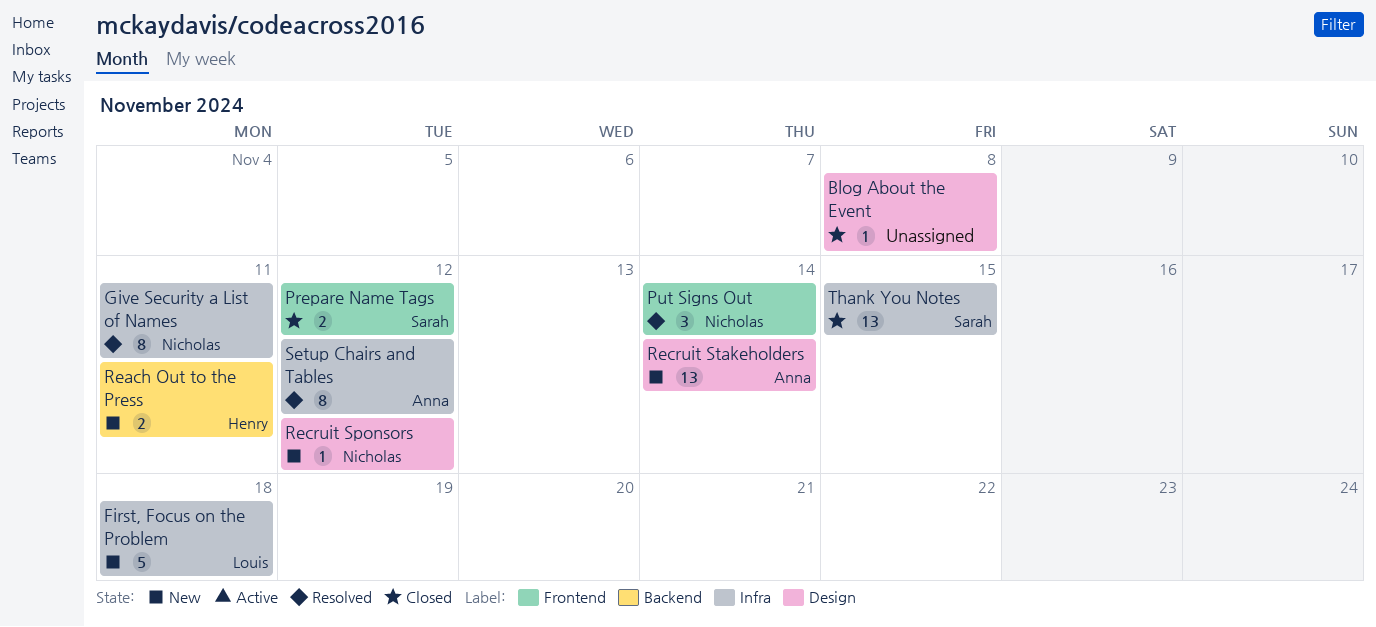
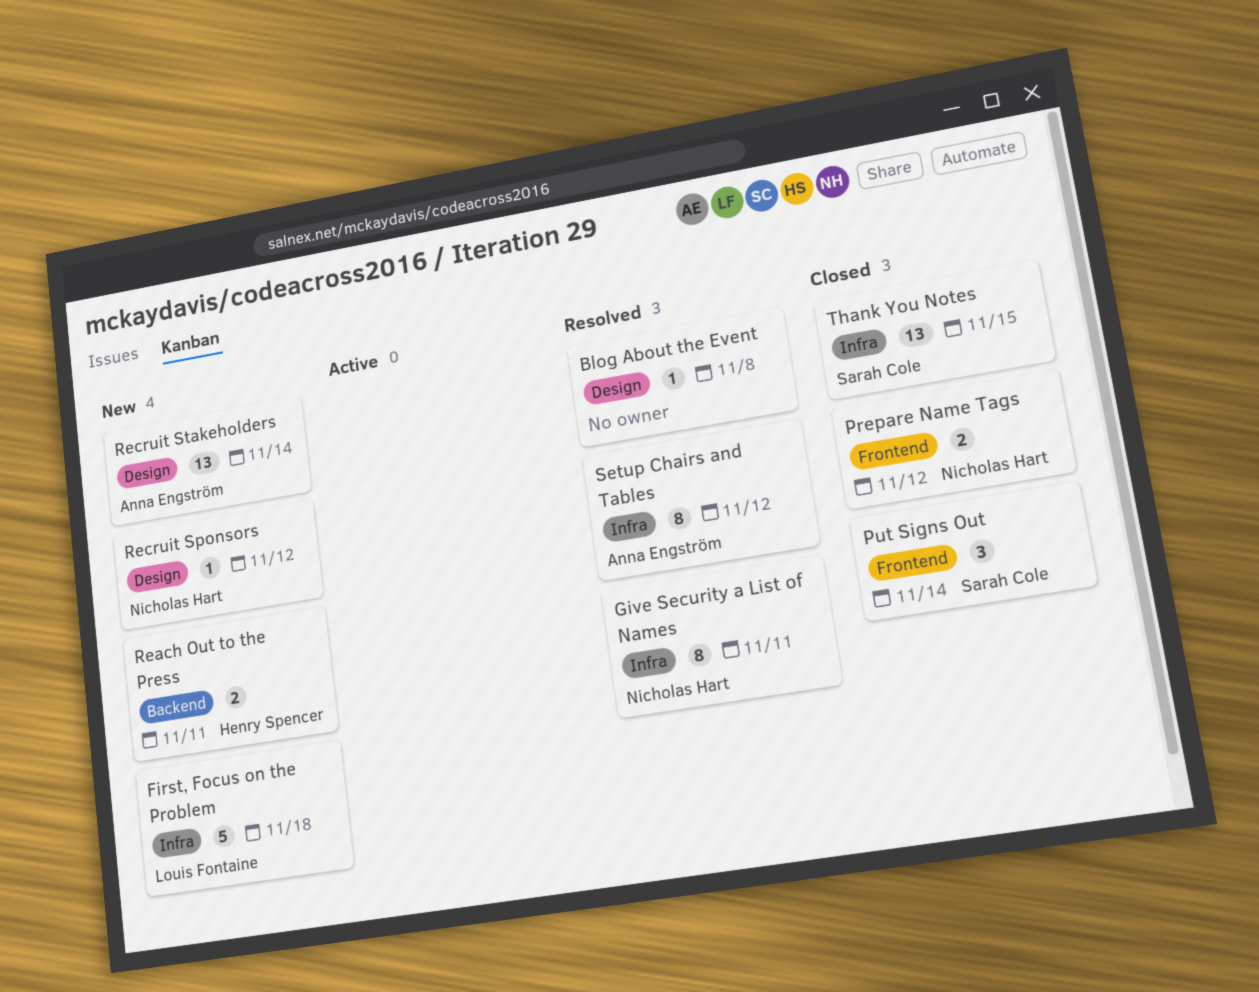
Blog About the Event, status: Closed -> Resolved
Prepare Name Tags, owner: Sarah Cole -> Nicholas Hart
Put Signs Out, status: Resolved -> Closed
Put Signs Out, owner: Nicholas Hart -> Sarah Cole

